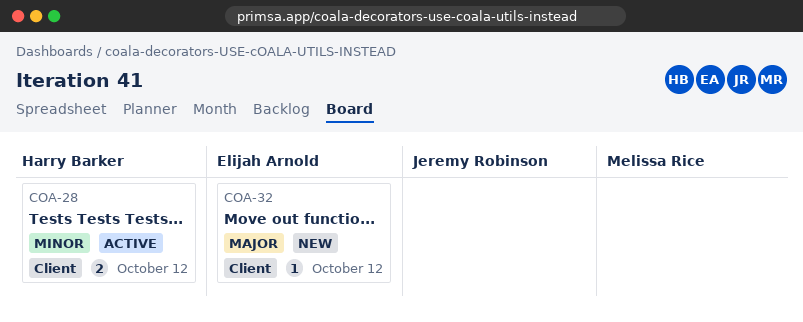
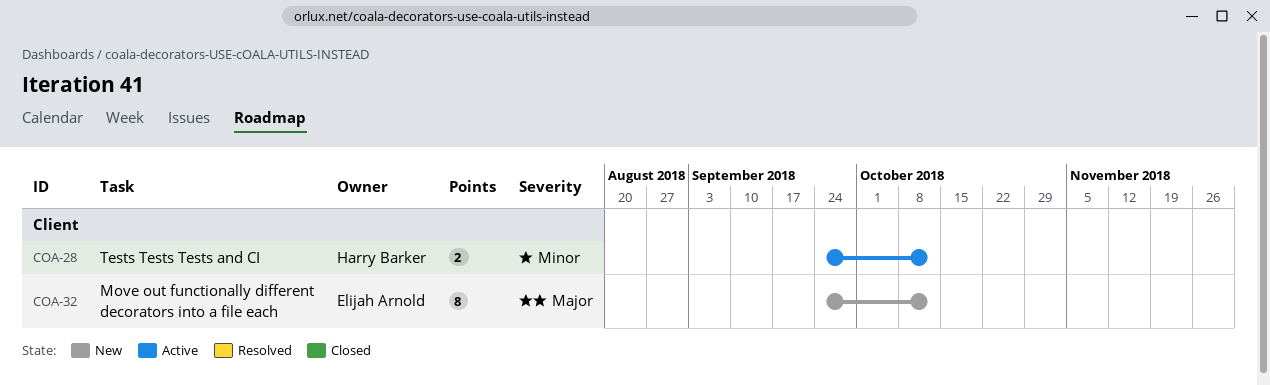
COA-32, estimate: 1 -> 8

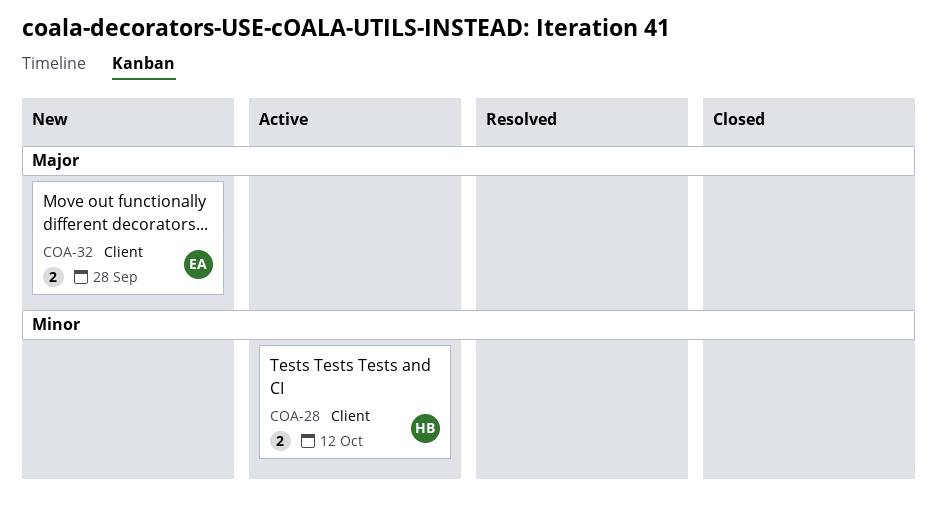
COA-32, estimate: 8 -> 2
COA-32, due: Oct 12 -> Sep 28

